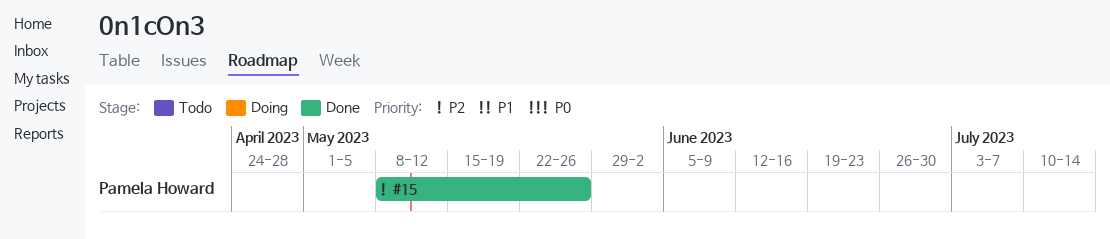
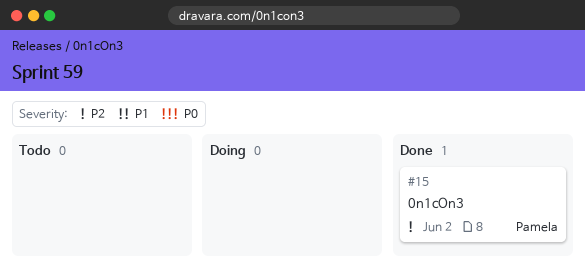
#15, due: May 26 -> Jun 2

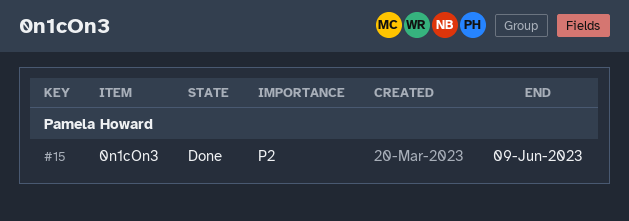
#15, due: Jun 2 -> Jun 9

